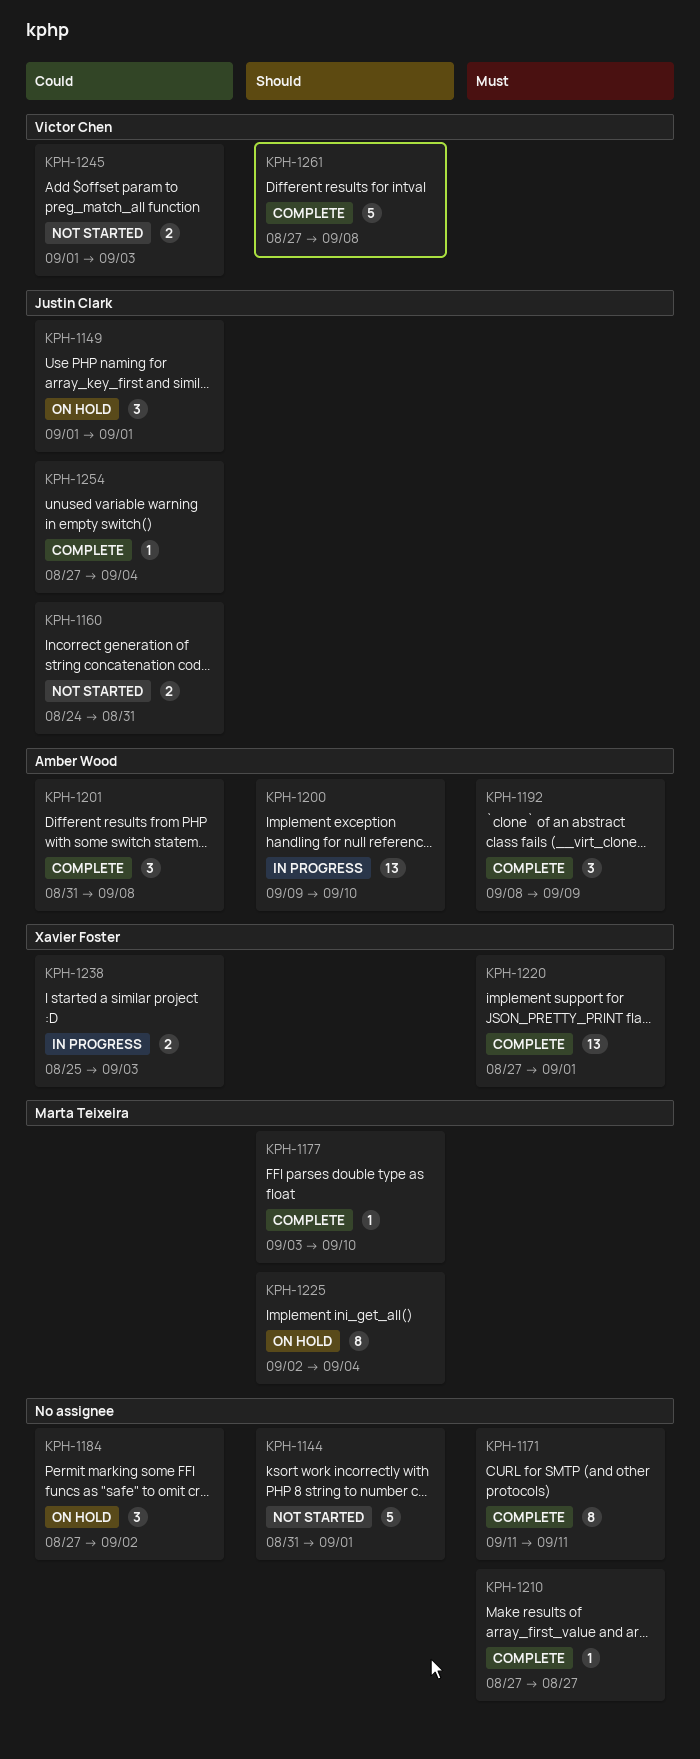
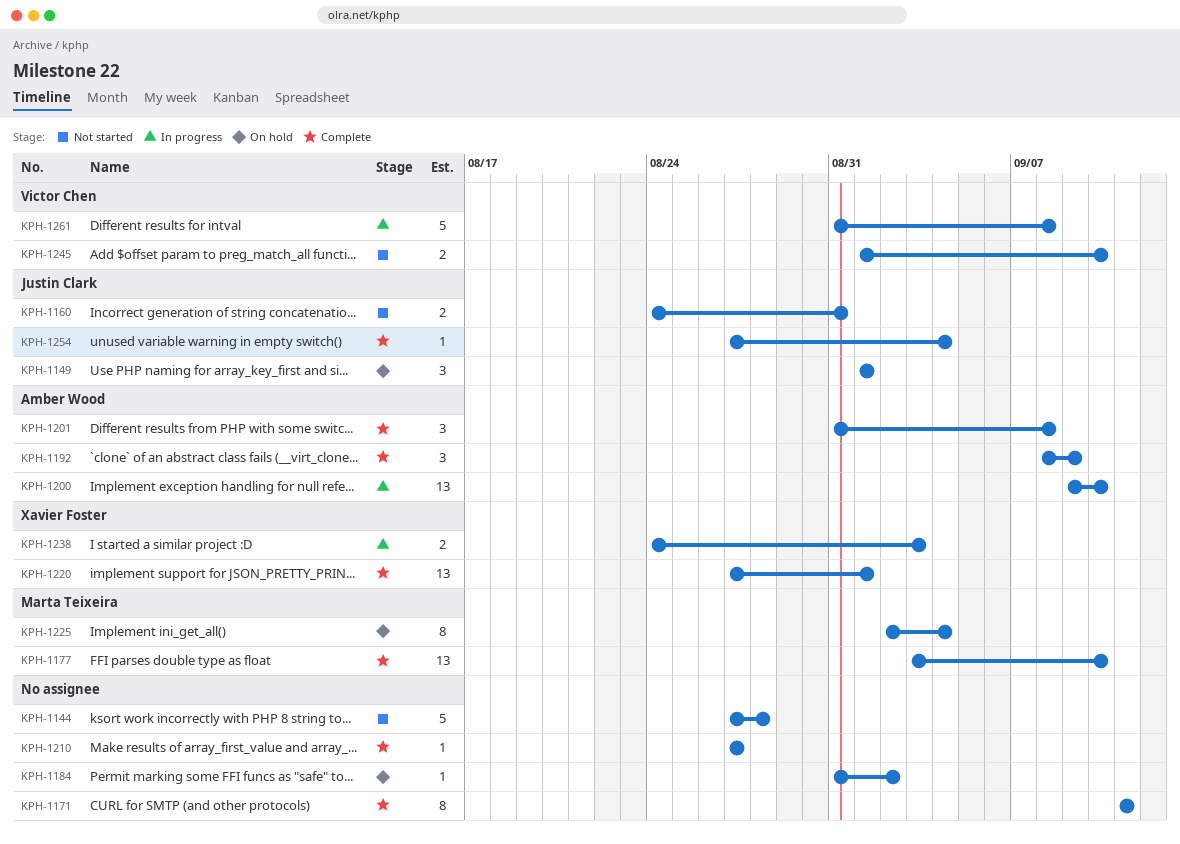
KPH-1144, start: Aug 31 -> Aug 27
KPH-1144, due: Sep 1 -> Aug 28
KPH-1177, estimate: 1 -> 13
KPH-1184, estimate: 3 -> 1
KPH-1184, start: Aug 27 -> Aug 31
KPH-1238, start: Aug 25 -> Aug 24
KPH-1245, due: Sep 3 -> Sep 10
KPH-1261, status: Complete -> In progress
KPH-1261, start: Aug 27 -> Aug 31

